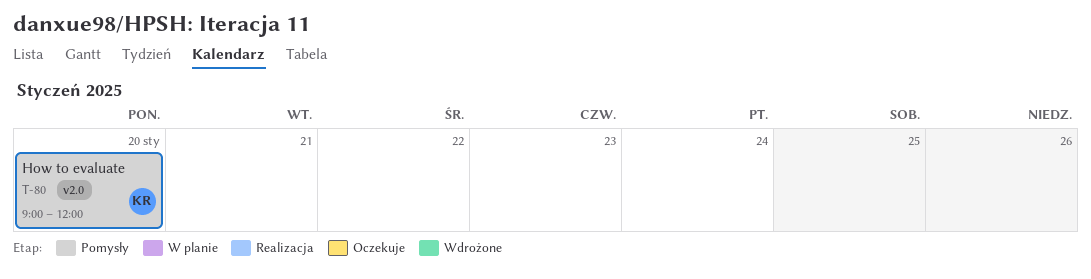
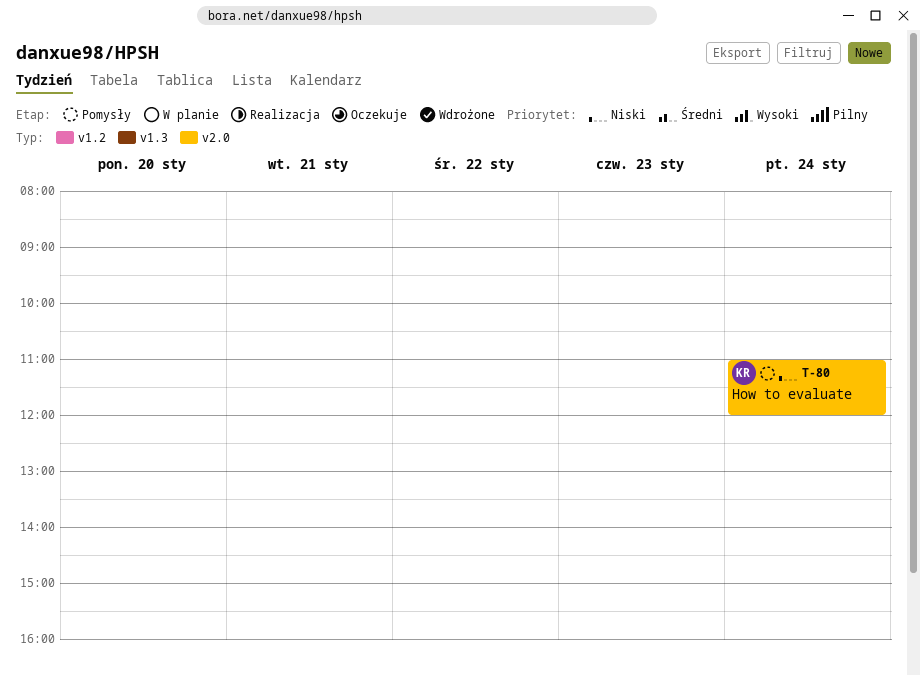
T-80, day: Jan 20 -> Jan 24
T-80, begins: 09:00 -> 11:00

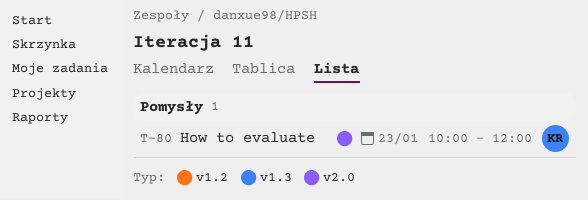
T-80, day: Jan 24 -> Jan 23
T-80, begins: 11:00 -> 10:00

